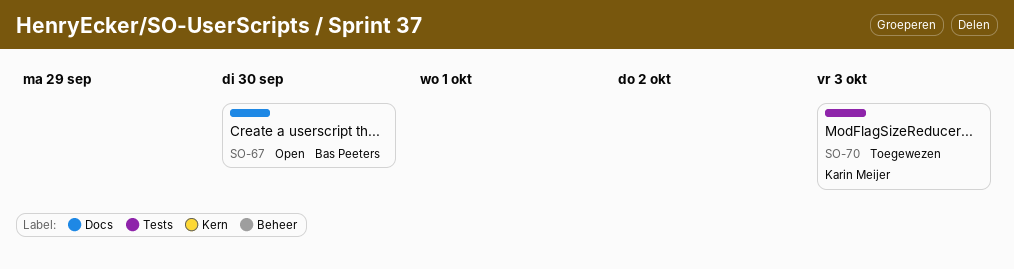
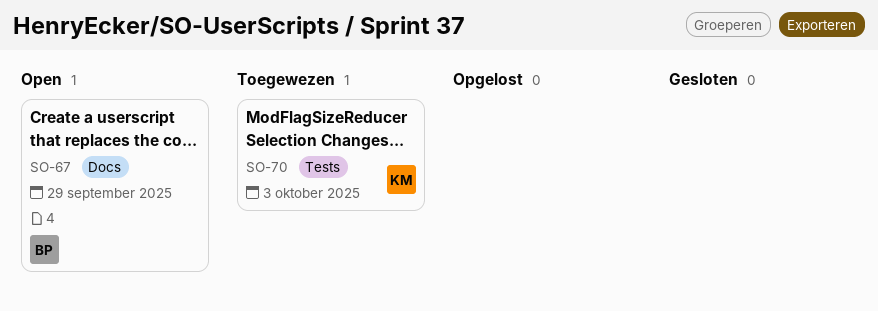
SO-67, due: Sep 30 -> Sep 29

